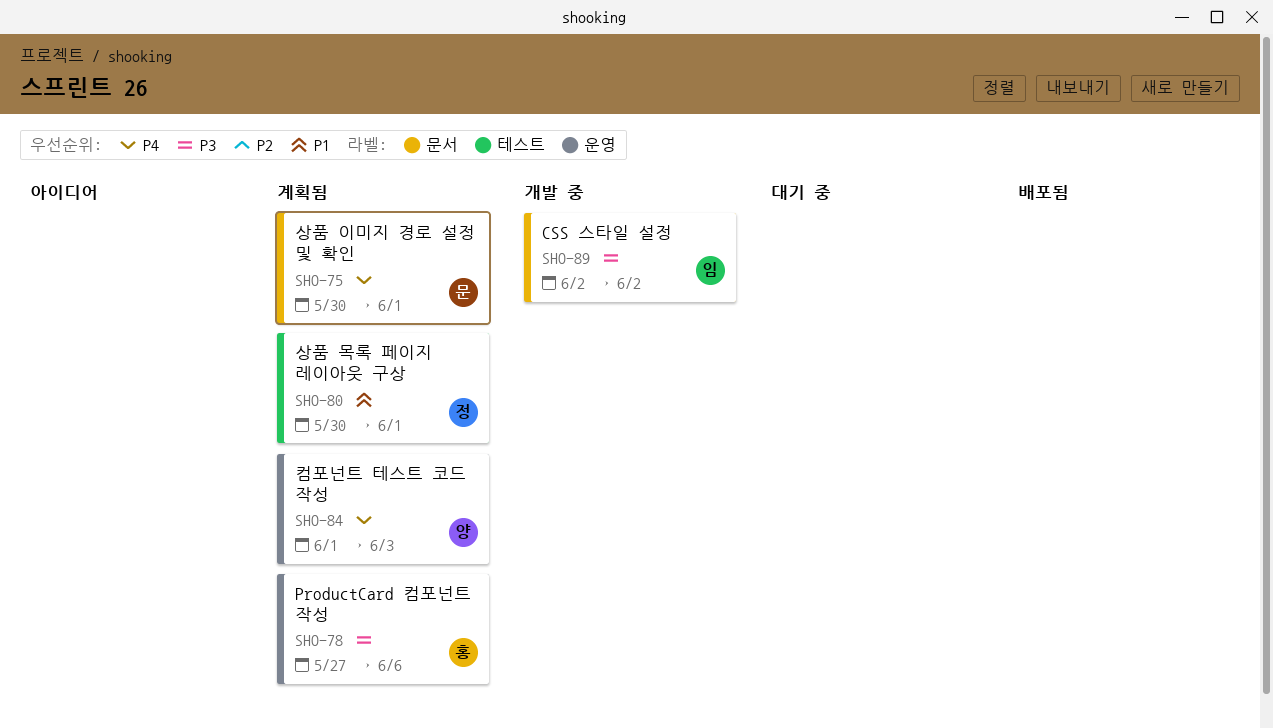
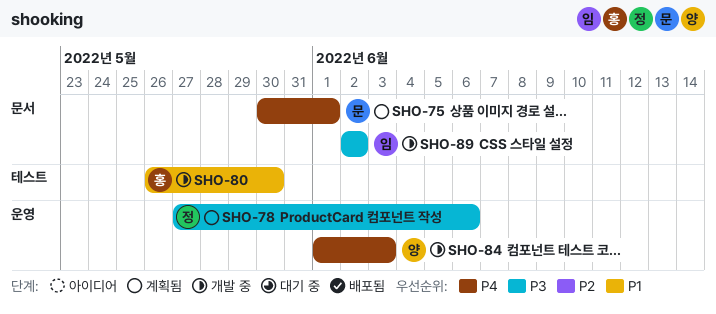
SHO-78, owner: 홍 -> 정
SHO-80, status: 계획됨 -> 개발 중
SHO-80, owner: 정 -> 홍
SHO-80, start: May 30 -> May 26
SHO-80, due: Jun 1 -> May 30
SHO-84, status: 계획됨 -> 개발 중

